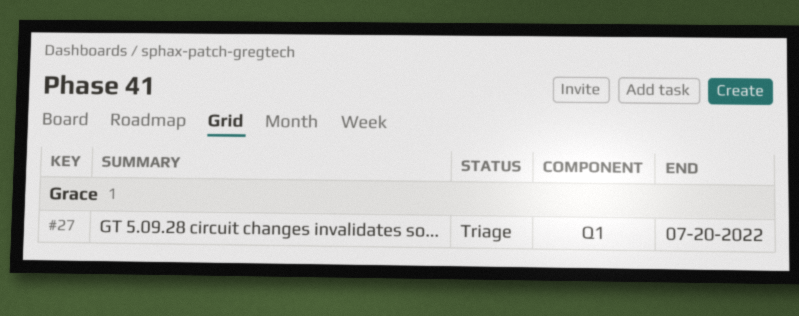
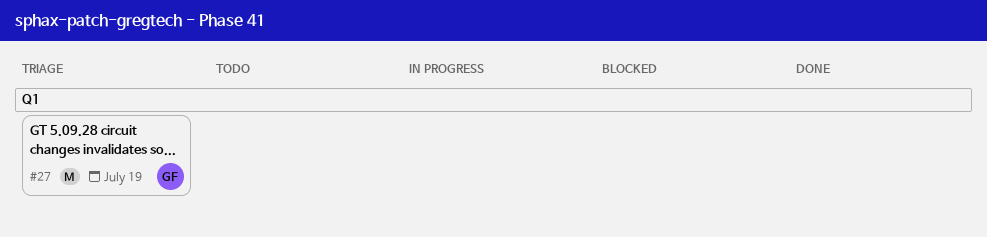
#27, due: Jul 20 -> Jul 19

